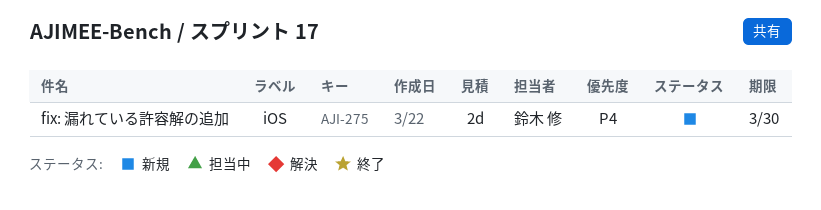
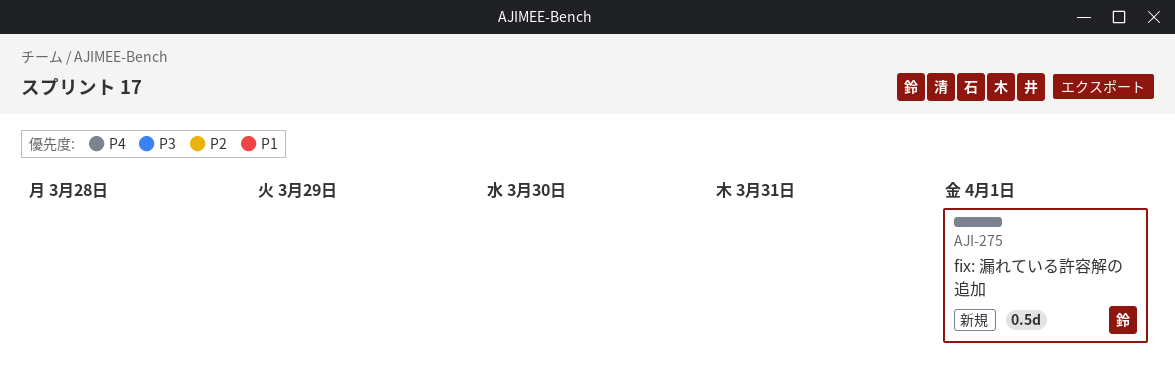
AJI-275, estimate: 2d -> 0.5d
AJI-275, due: Mar 30 -> Apr 1

